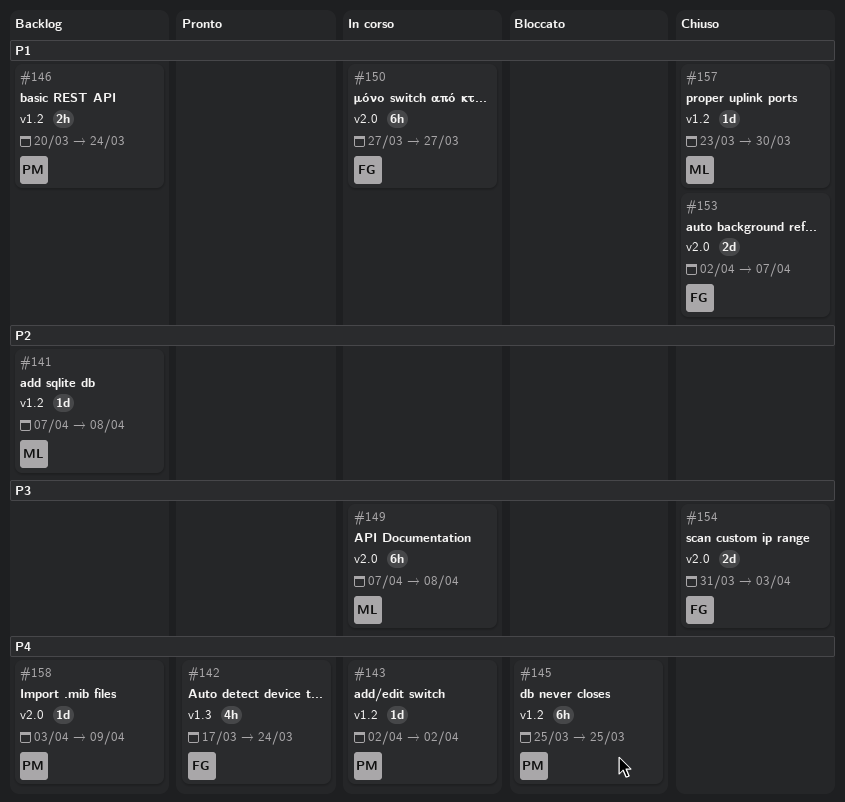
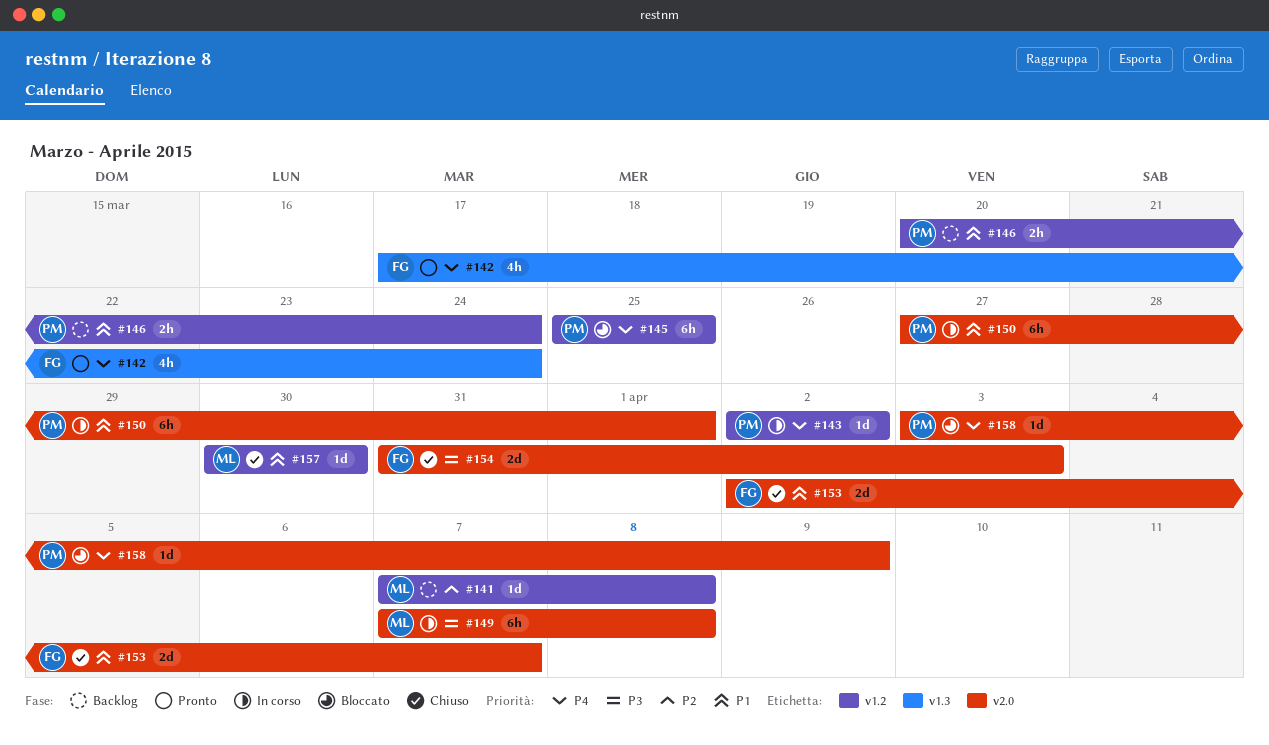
#150, owner: FG -> PM
#150, due: Mar 27 -> Apr 1
#157, start: Mar 23 -> Mar 30
#158, status: Backlog -> Bloccato

